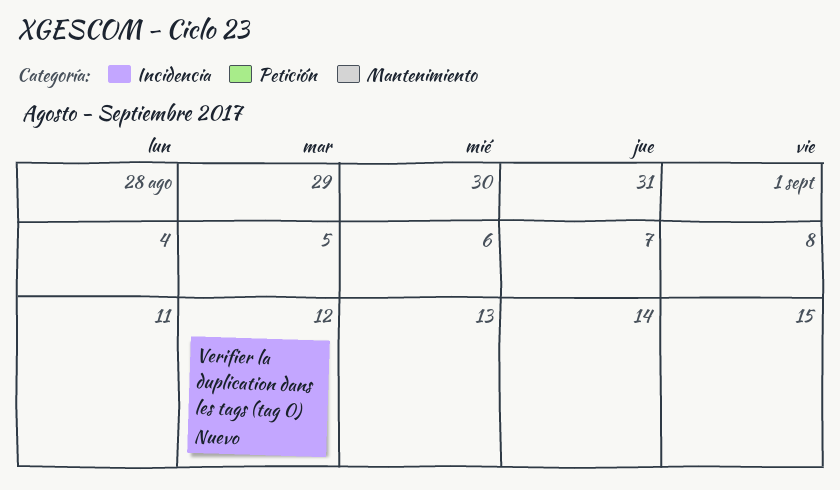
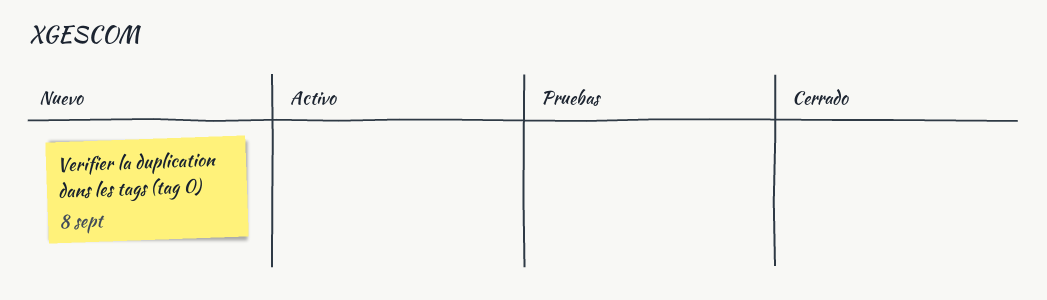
Verifier la duplication dans les tags (tag 0), due: Sep 12 -> Sep 8

